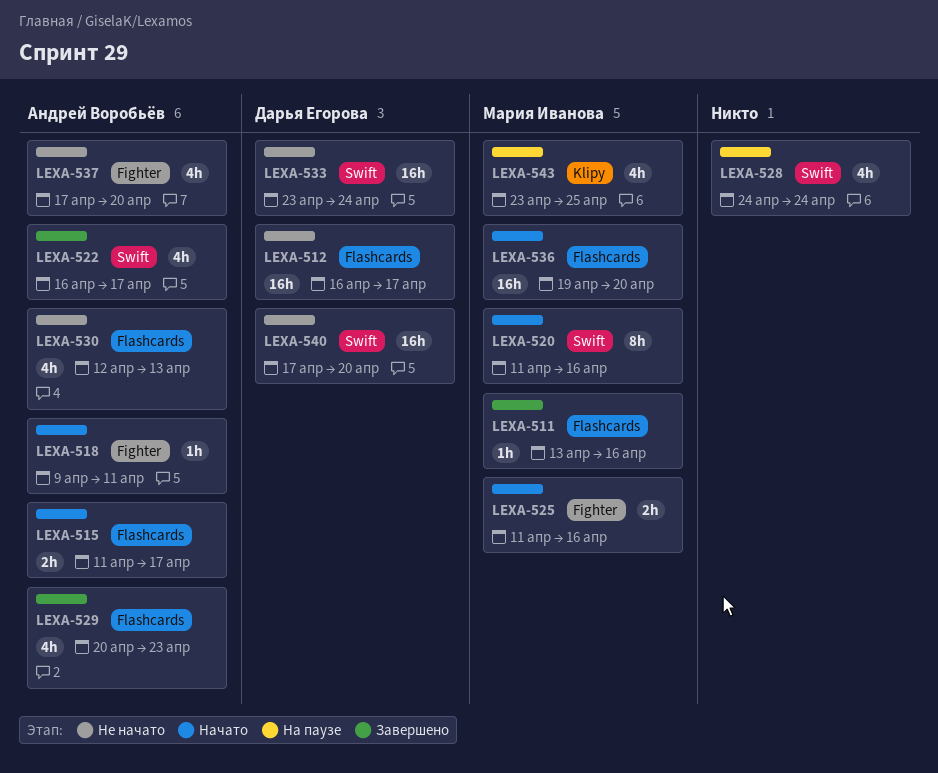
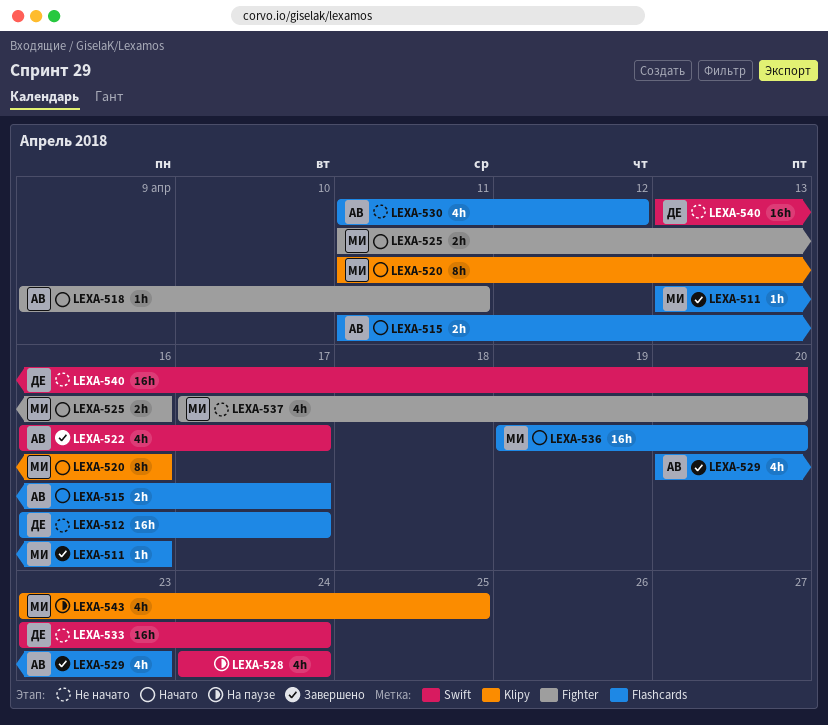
LEXA-520, label: Swift -> Klipy
LEXA-530, start: Apr 12 -> Apr 11
LEXA-530, due: Apr 13 -> Apr 12
LEXA-537, owner: Андрей Воробьёв -> Мария Иванова
LEXA-540, start: Apr 17 -> Apr 13

